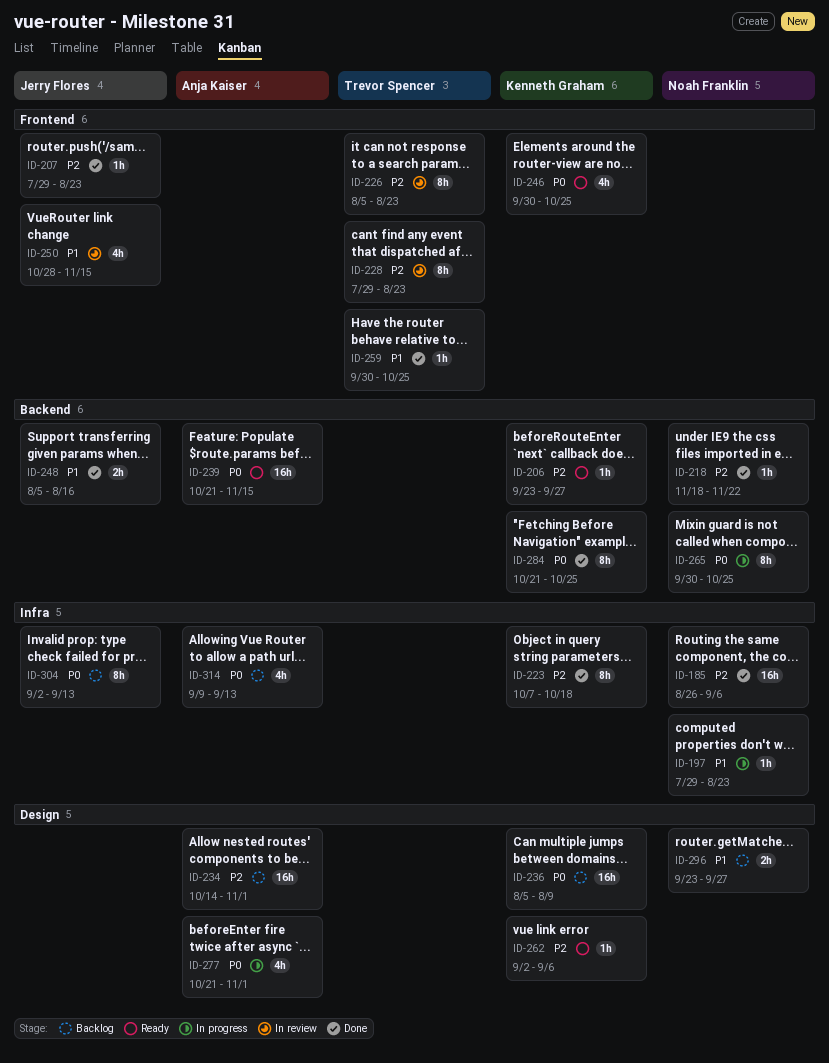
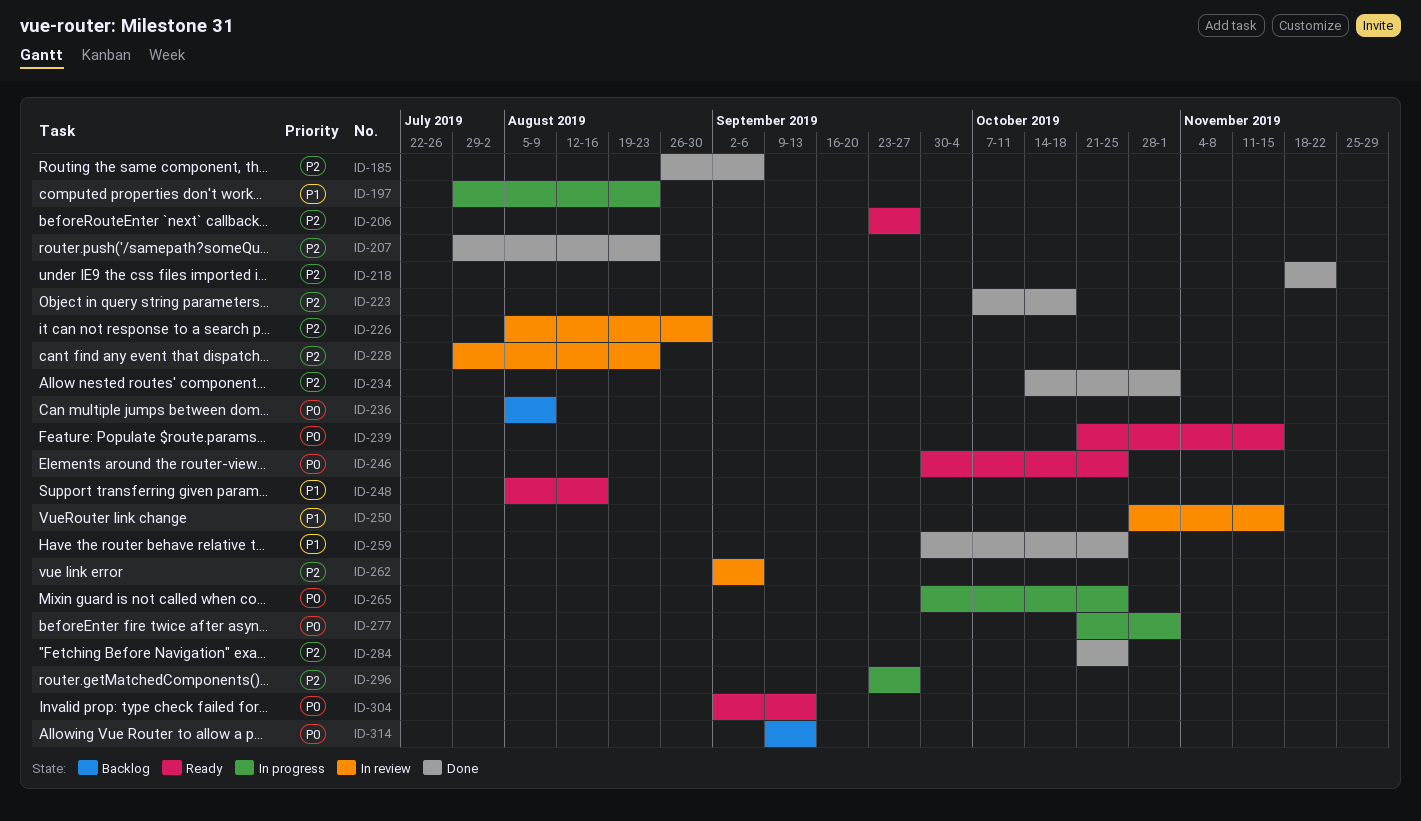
ID-226, due: Aug 23 -> Aug 30
ID-234, status: Backlog -> Done
ID-248, status: Done -> Ready
ID-262, status: Ready -> In review
ID-284, priority: P0 -> P2
ID-296, status: Backlog -> In progress
ID-296, priority: P1 -> P2
ID-304, status: Backlog -> Ready

